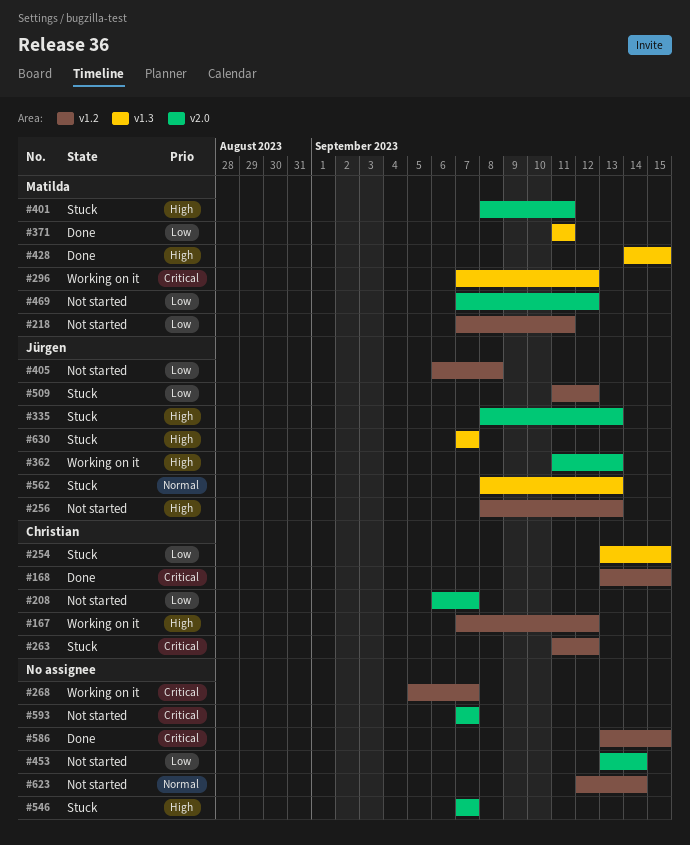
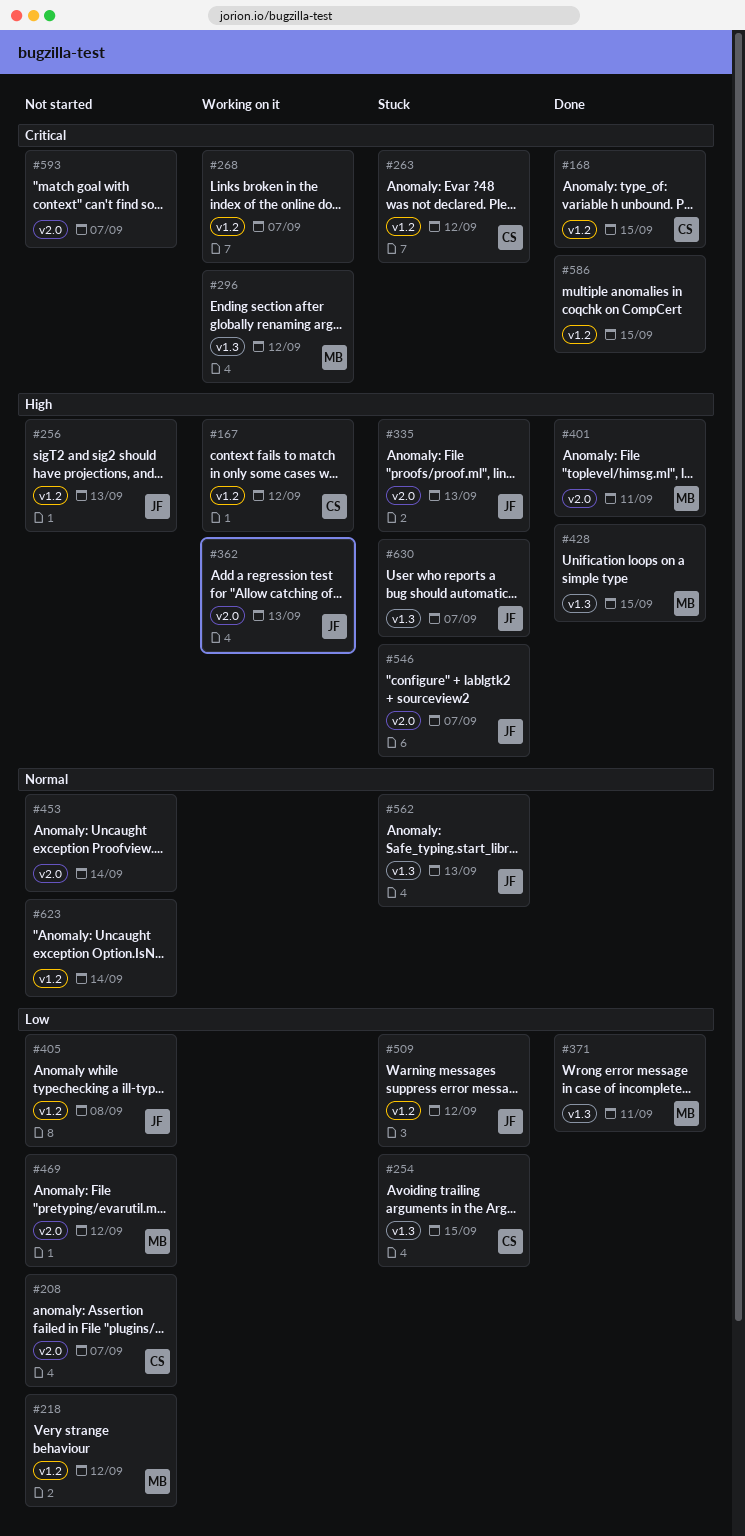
#218, due: Sep 11 -> Sep 12
#401, status: Stuck -> Done
#453, priority: Low -> Normal
#546, owner: none -> Jürgen

